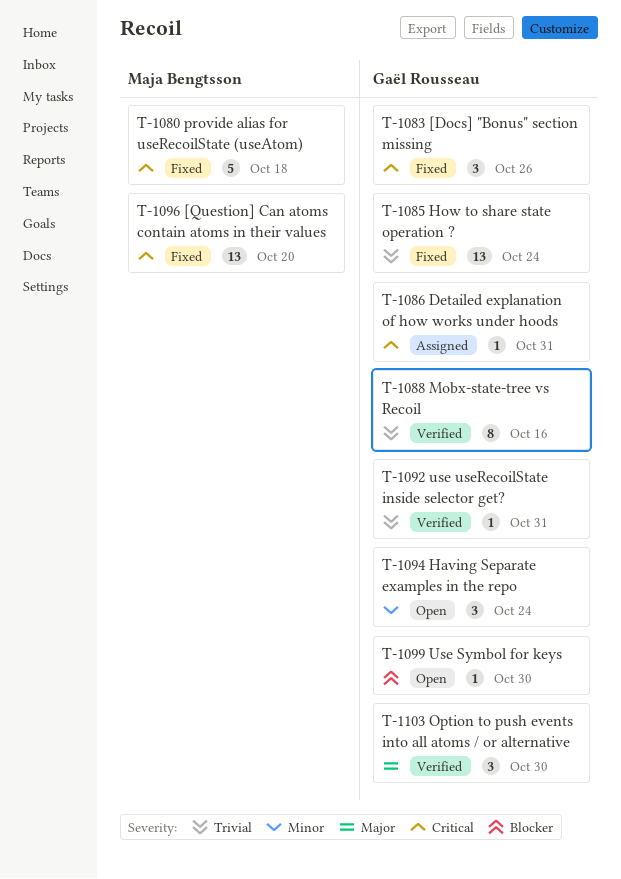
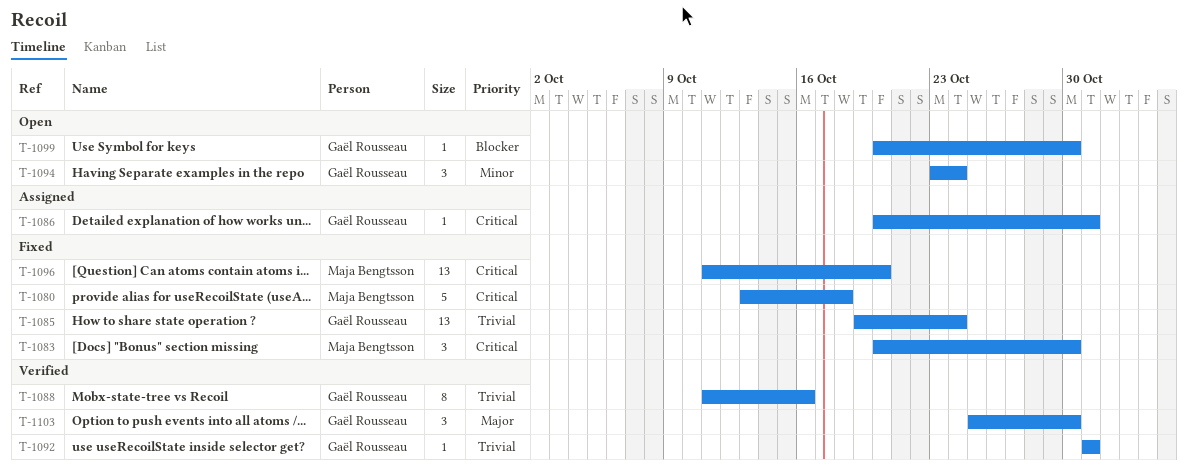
T-1083, owner: Gaël Rousseau -> Maja Bengtsson
T-1083, due: Oct 26 -> Oct 30

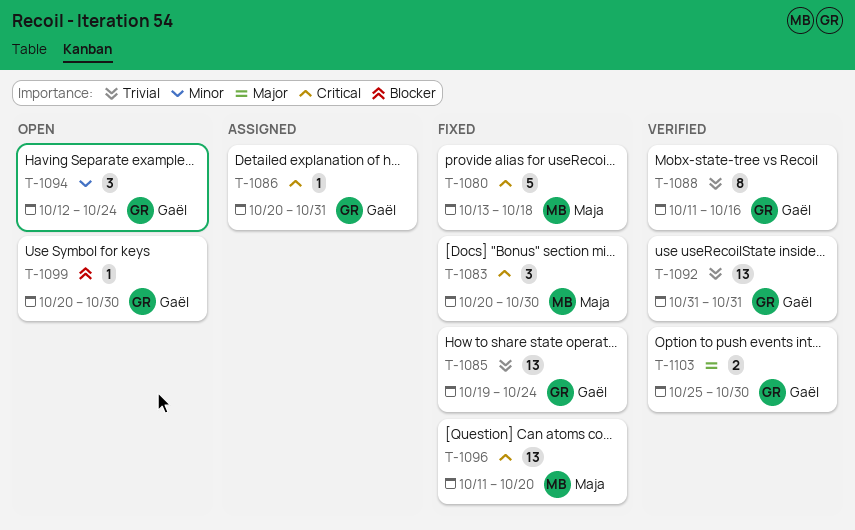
T-1092, estimate: 1 -> 13
T-1094, start: Oct 23 -> Oct 12
T-1103, estimate: 3 -> 2

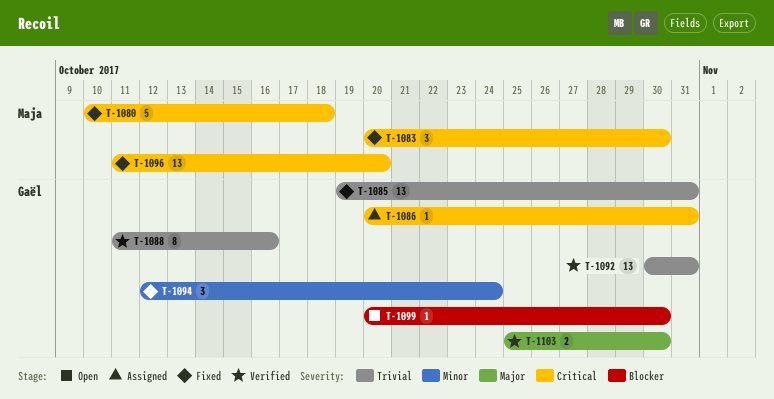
T-1080, start: Oct 13 -> Oct 10
T-1085, due: Oct 24 -> Oct 31
T-1092, start: Oct 31 -> Oct 30
T-1094, status: Open -> Fixed

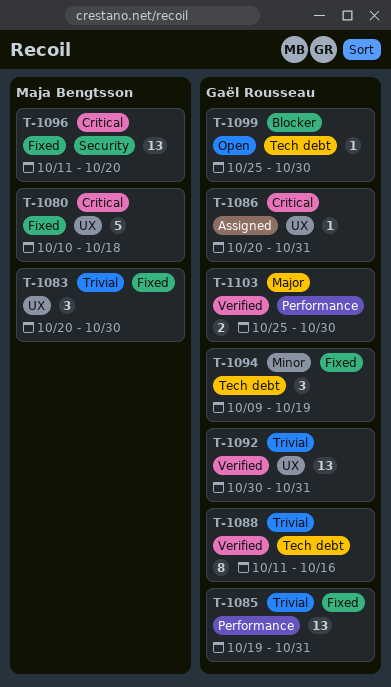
T-1083, priority: Critical -> Trivial
T-1094, start: Oct 12 -> Oct 9
T-1094, due: Oct 24 -> Oct 19
T-1099, start: Oct 20 -> Oct 25

